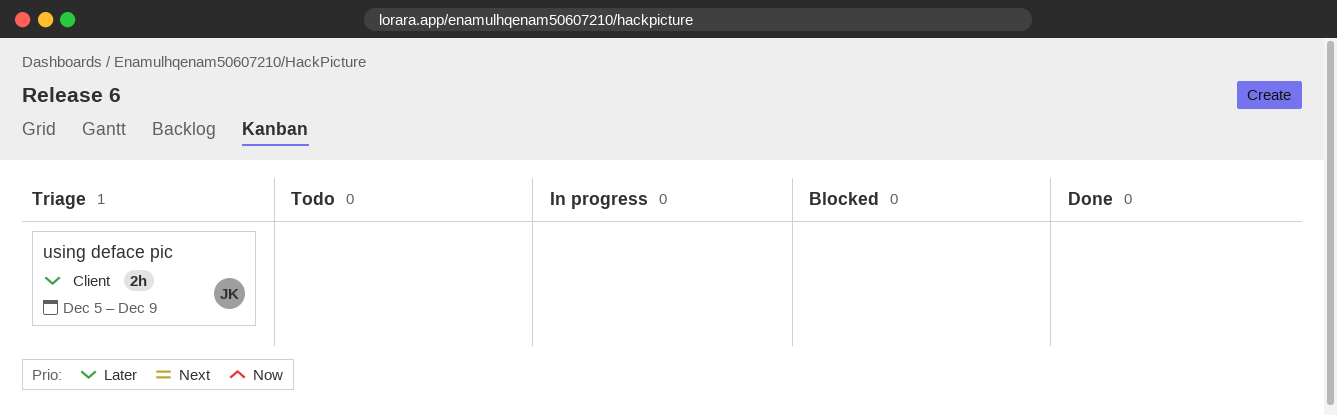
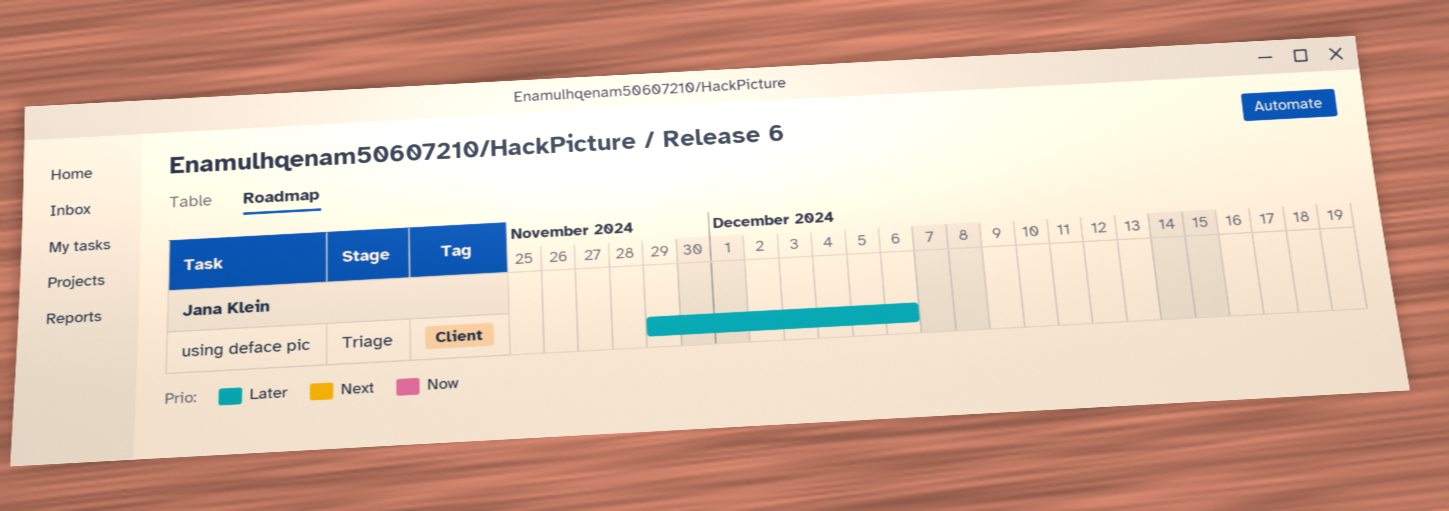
using deface pic, start: Dec 5 -> Nov 29
using deface pic, due: Dec 9 -> Dec 6

